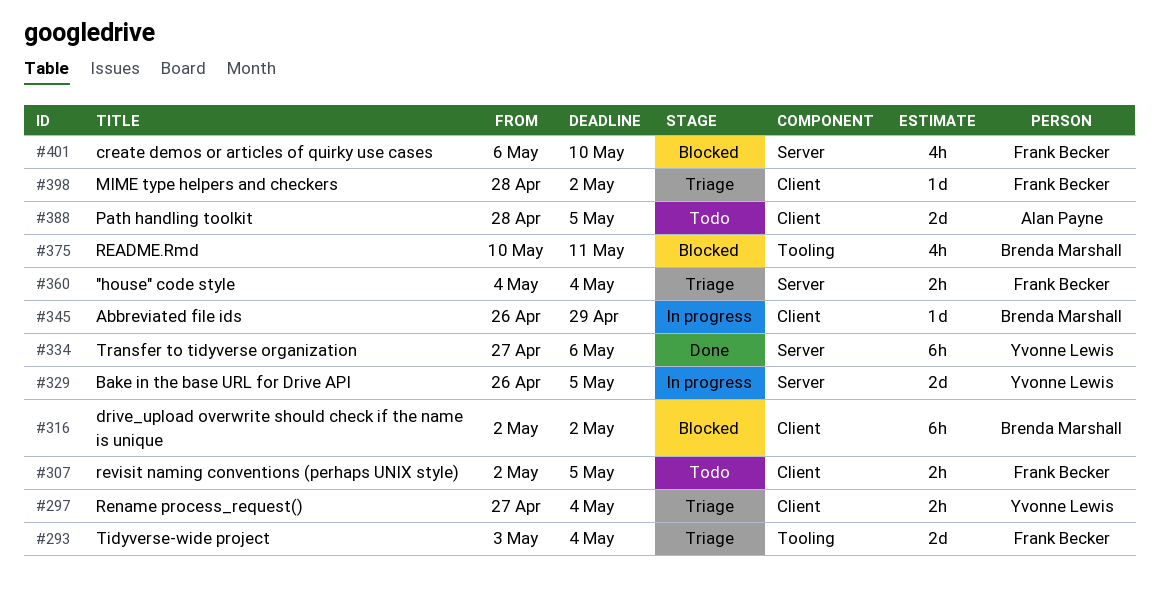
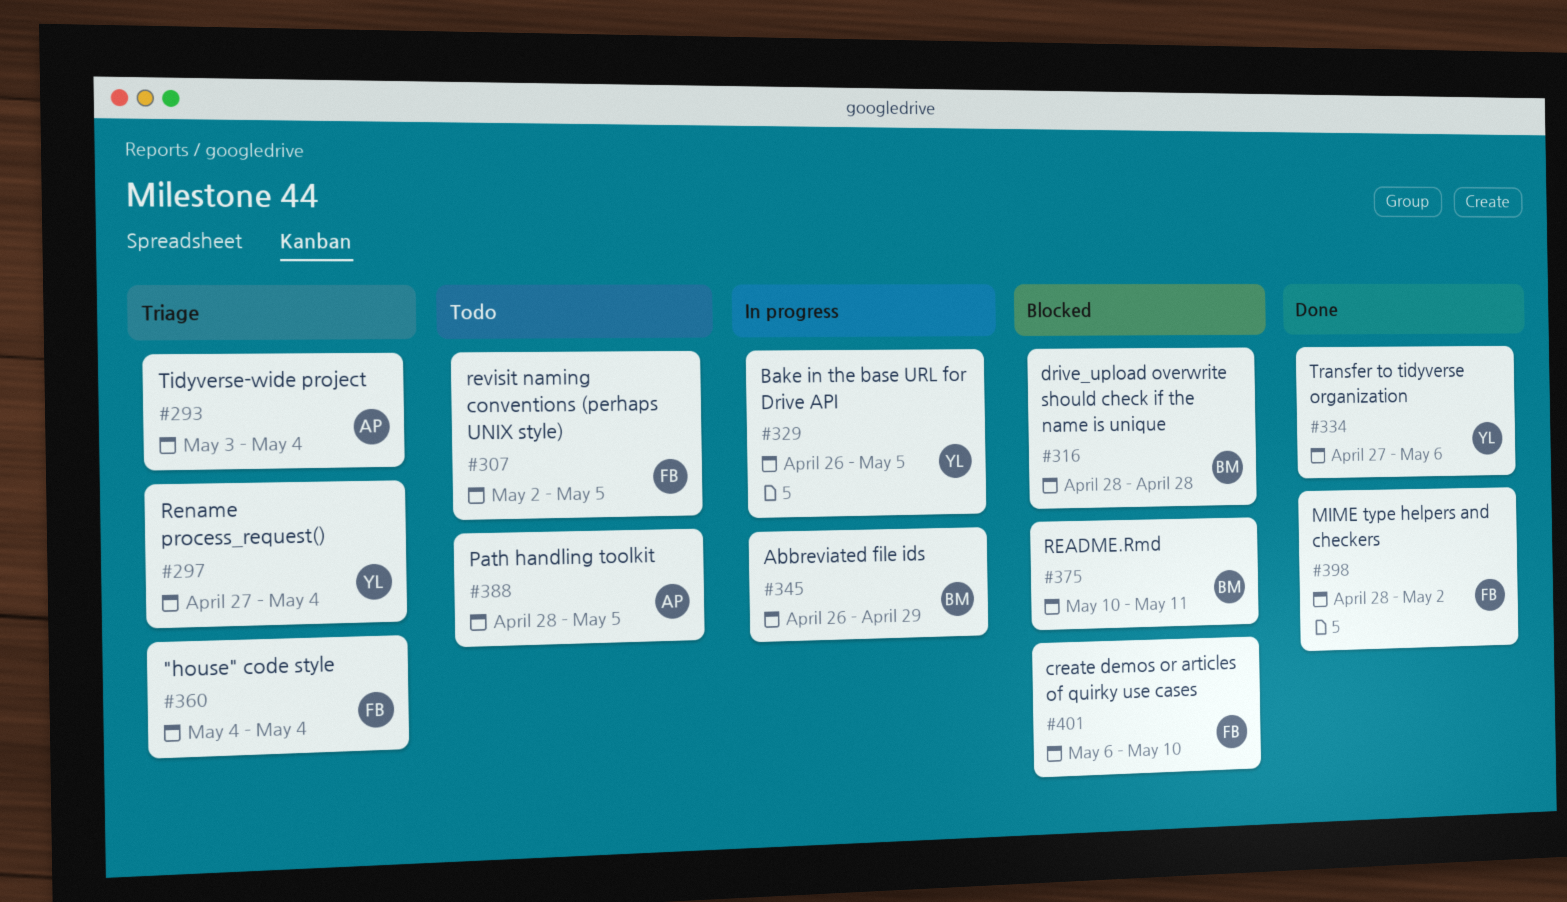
#293, owner: Frank Becker -> Alan Payne
#316, start: May 2 -> Apr 28
#316, due: May 2 -> Apr 28
#398, status: Triage -> Done

